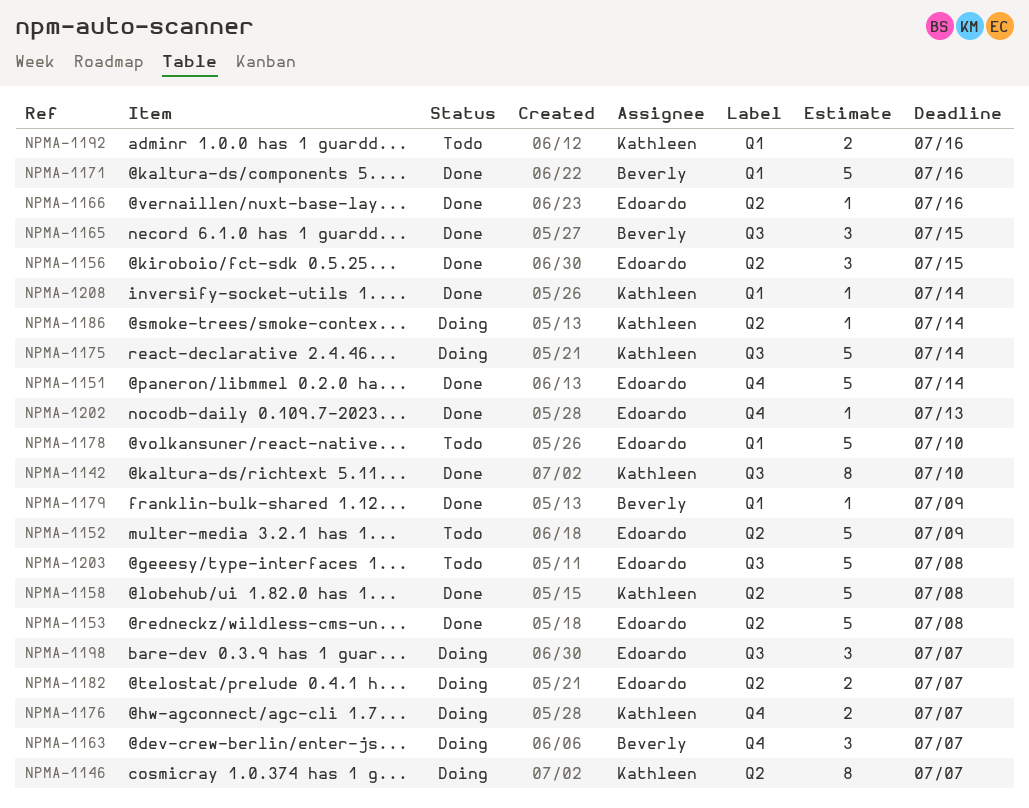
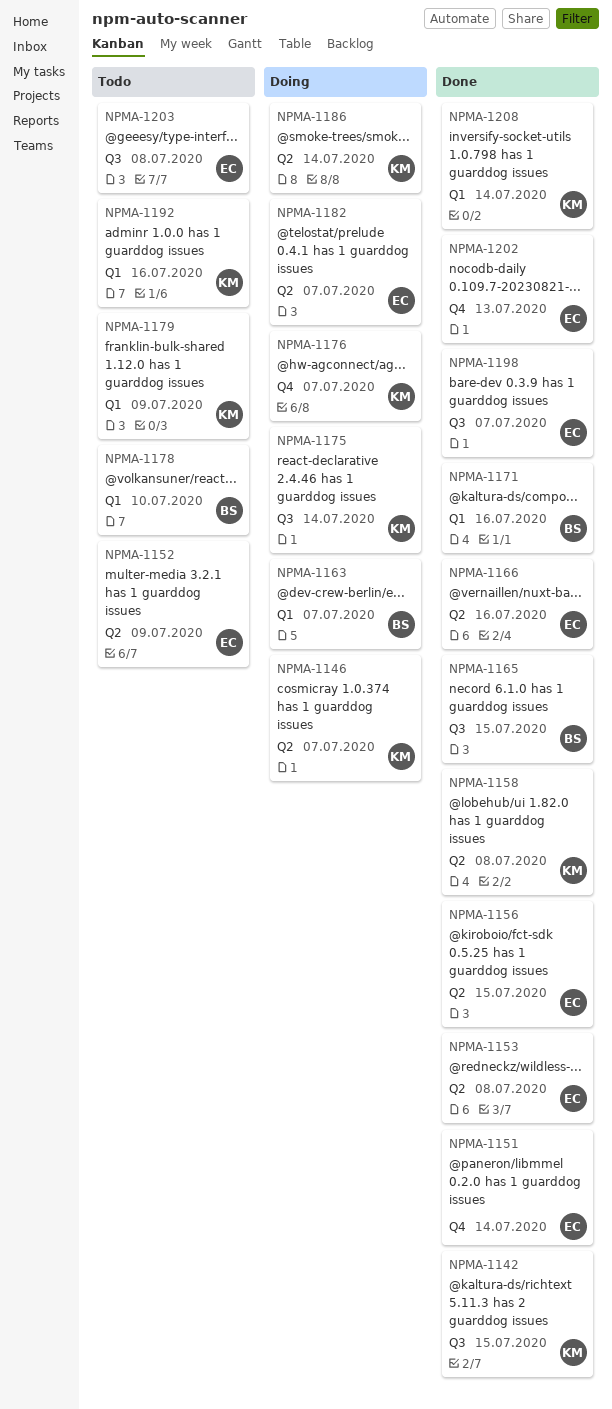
NPMA-1142, due: Jul 10 -> Jul 15
NPMA-1163, label: Q4 -> Q1
NPMA-1178, owner: Edoardo -> Beverly
NPMA-1179, status: Done -> Todo
NPMA-1179, owner: Beverly -> Kathleen
NPMA-1198, status: Doing -> Done

